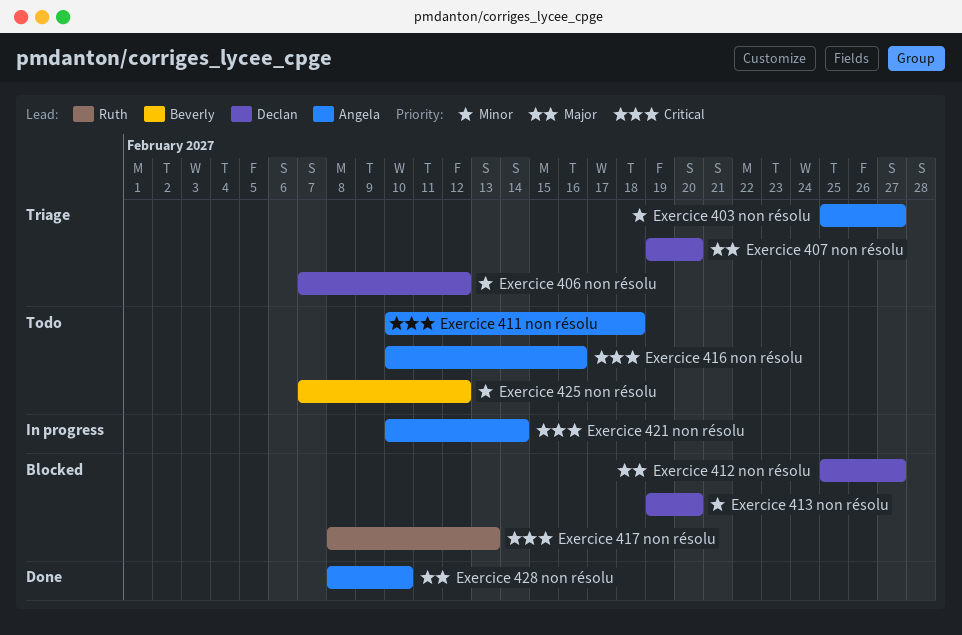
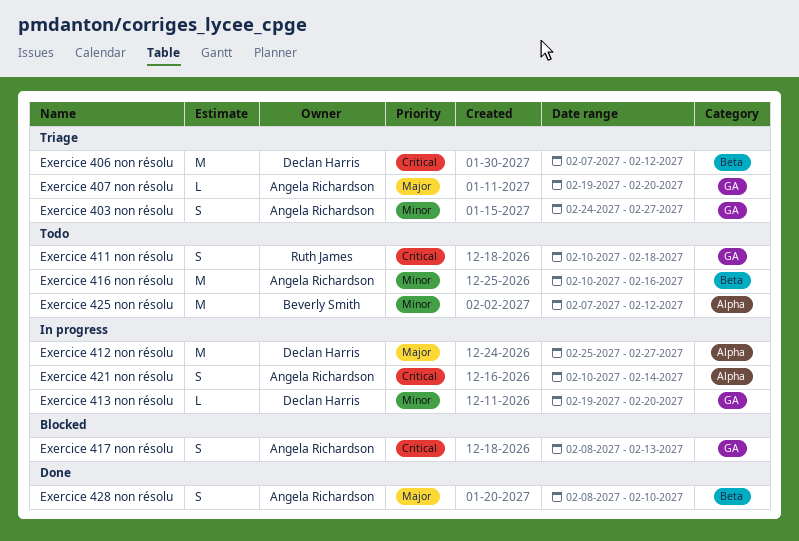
Exercice 403 non résolu, start: Feb 25 -> Feb 24
Exercice 406 non résolu, priority: Minor -> Critical
Exercice 407 non résolu, owner: Declan Harris -> Angela Richardson
Exercice 411 non résolu, owner: Angela Richardson -> Ruth James
Exercice 412 non résolu, status: Blocked -> In progress
Exercice 413 non résolu, status: Blocked -> In progress
Exercice 416 non résolu, priority: Critical -> Minor
Exercice 417 non résolu, owner: Ruth James -> Angela Richardson

